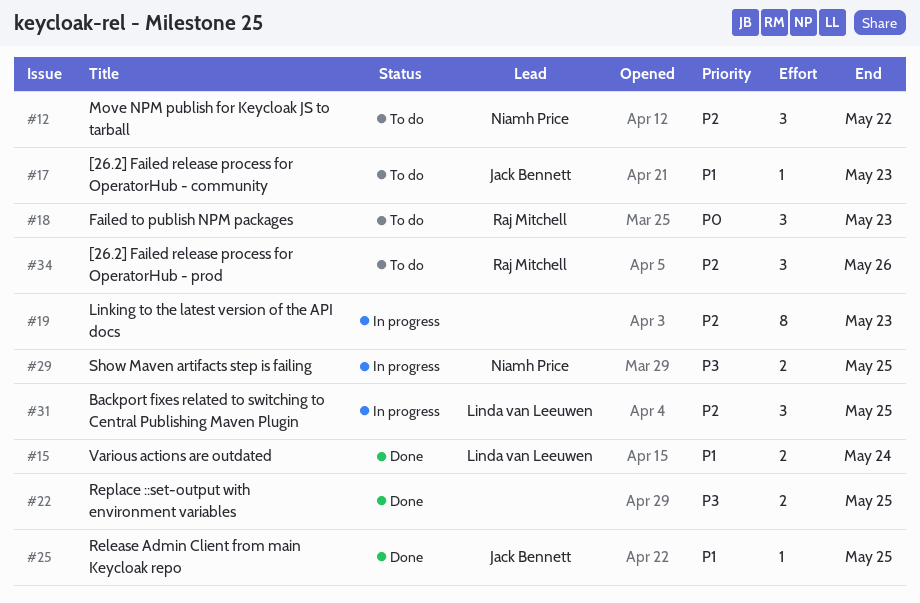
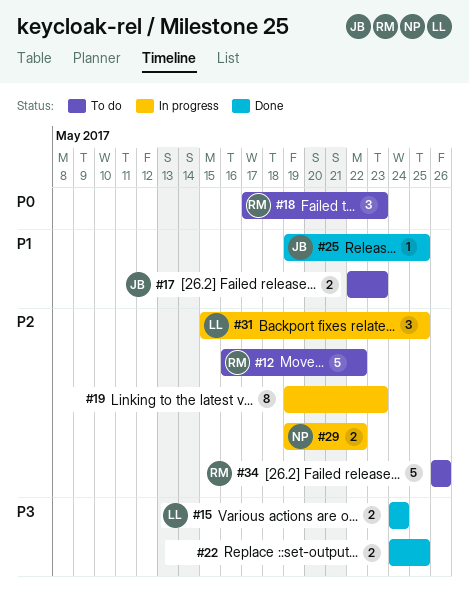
#12, owner: Niamh Price -> Raj Mitchell
#12, estimate: 3 -> 5
#15, priority: P1 -> P3
#17, estimate: 1 -> 2
#29, priority: P3 -> P2
#29, due: May 25 -> May 22
#34, estimate: 3 -> 5

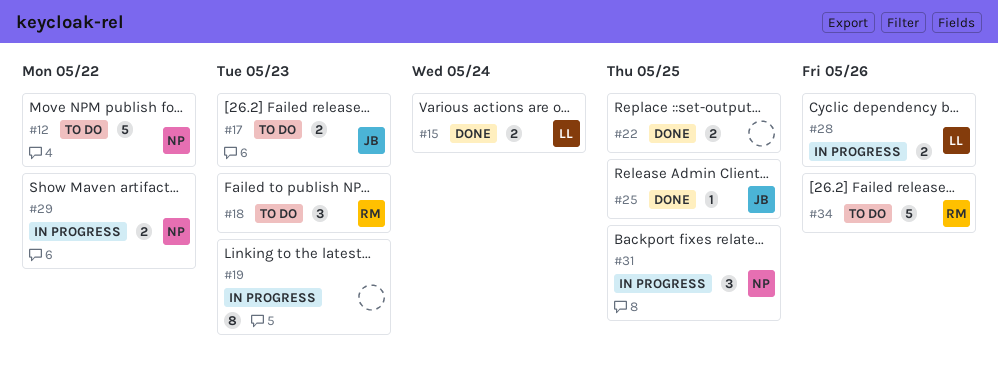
#12, owner: RM -> NP
#28: none -> present
#31, owner: LL -> NP

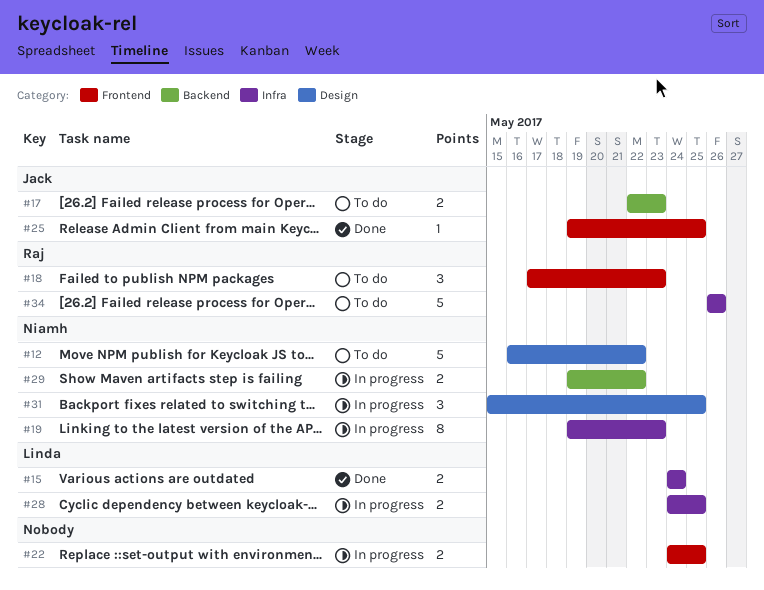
#19, owner: none -> Niamh
#22, status: Done -> In progress
#28, due: May 26 -> May 25

